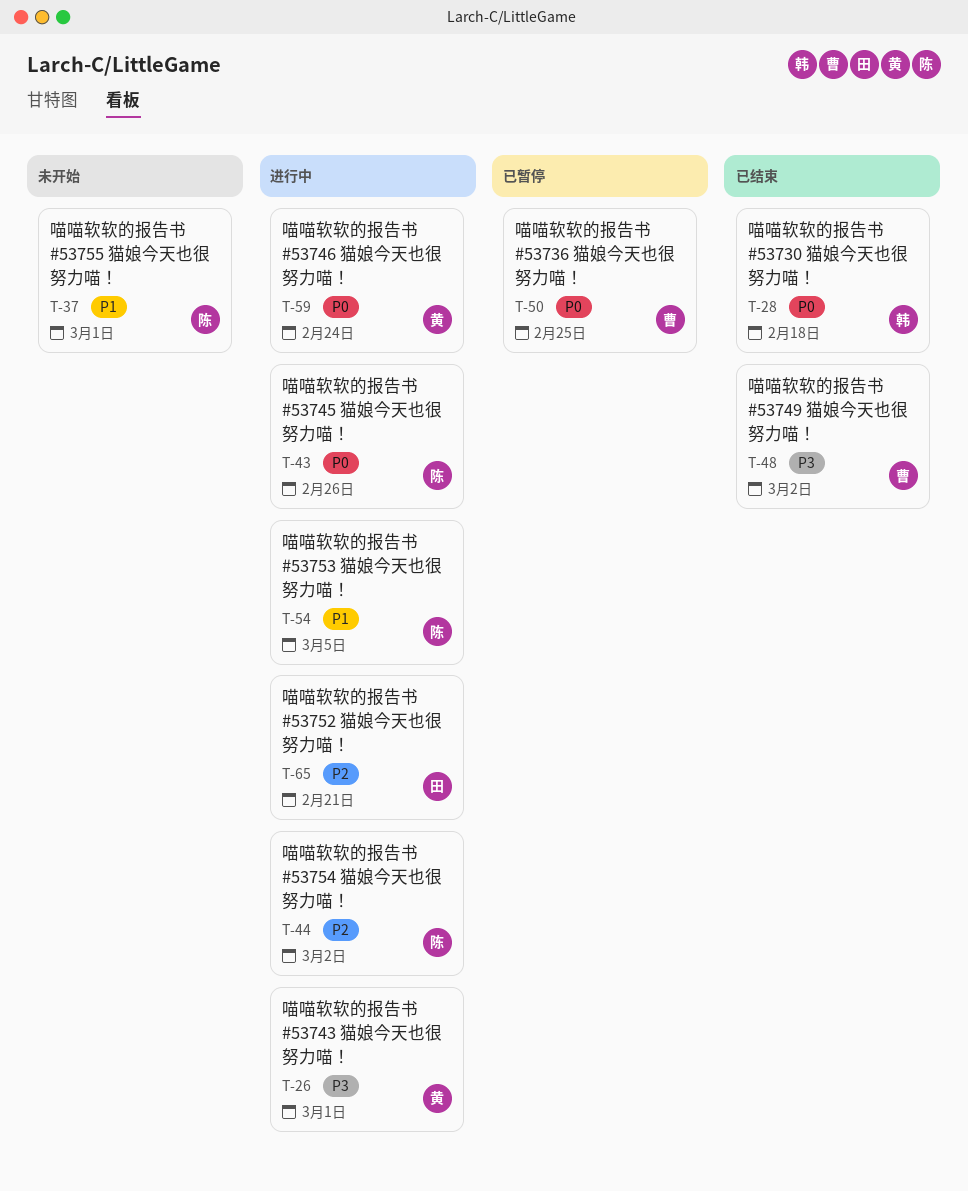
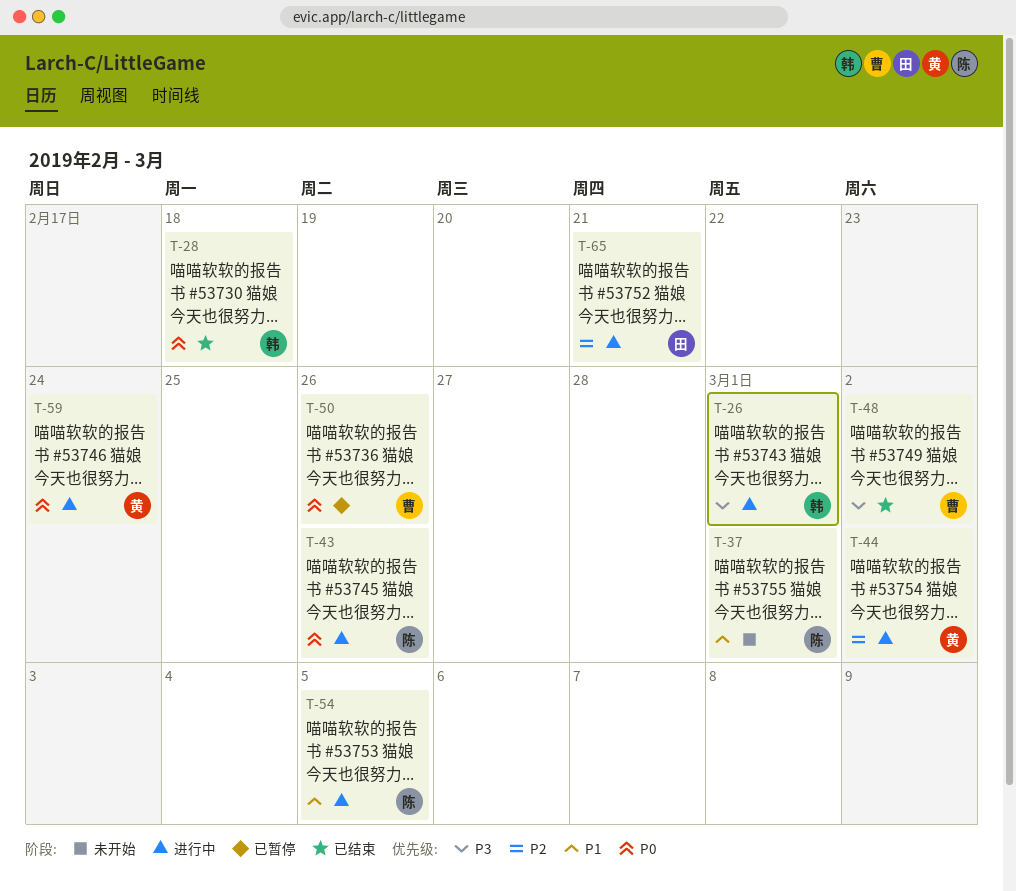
T-26, owner: 黄 -> 韩
T-44, owner: 陈 -> 黄
T-50, due: Feb 25 -> Feb 26

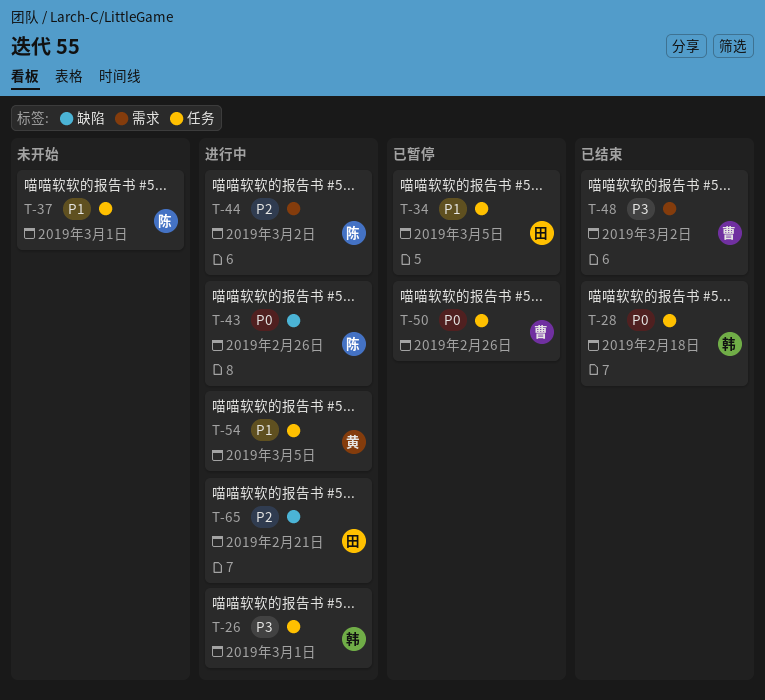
T-34: none -> present
T-44, owner: 黄 -> 陈
T-54, owner: 陈 -> 黄
T-59: present -> none

